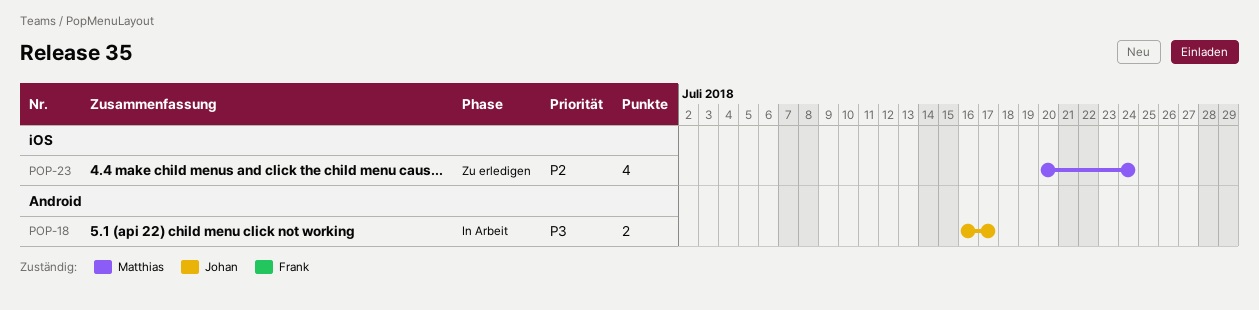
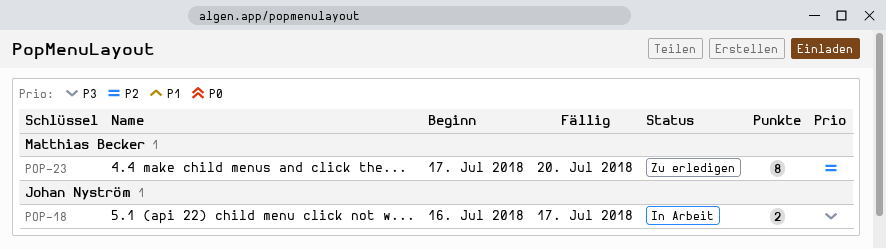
POP-23, estimate: 4 -> 8
POP-23, start: Jul 20 -> Jul 17
POP-23, due: Jul 24 -> Jul 20

